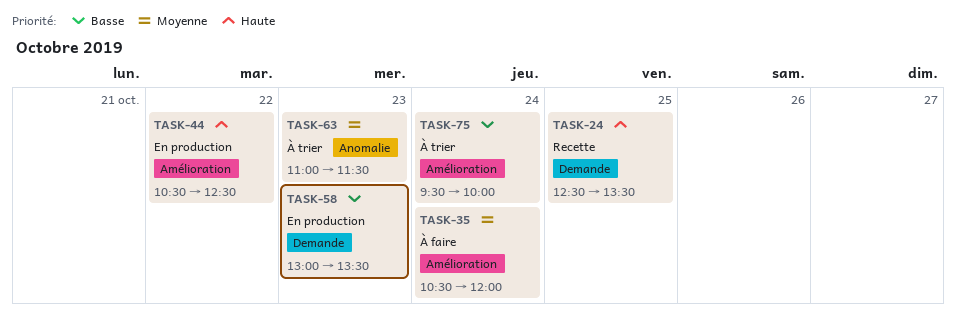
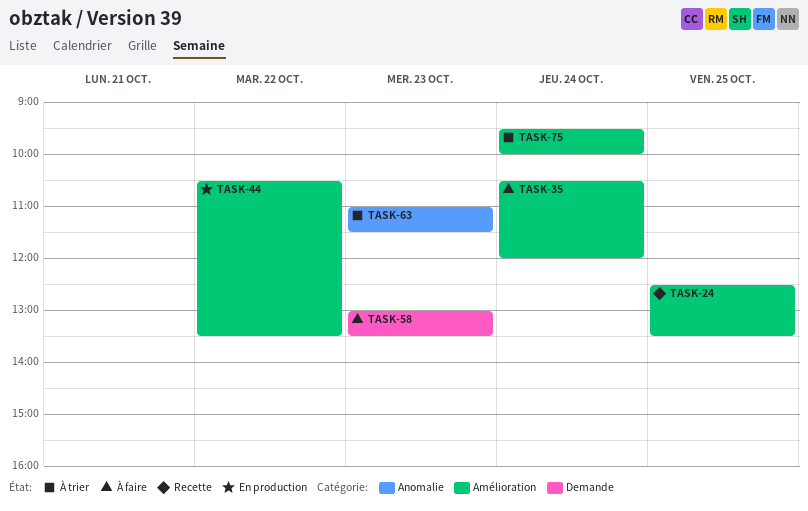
TASK-24, label: Demande -> Amélioration
TASK-44, ends: 12:30 -> 13:30
TASK-58, status: En production -> À faire

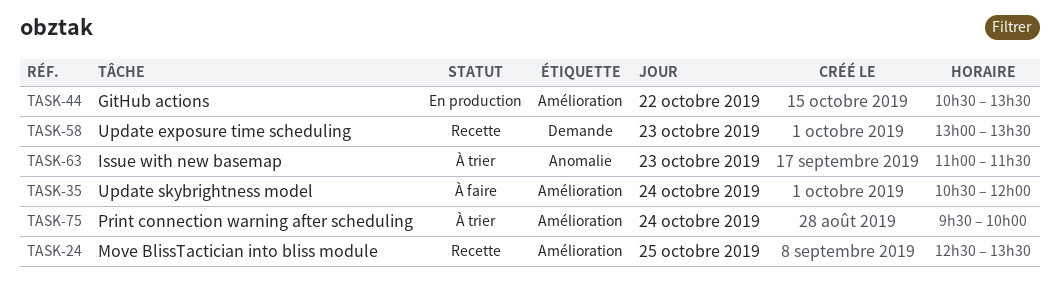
TASK-58, status: À faire -> Recette

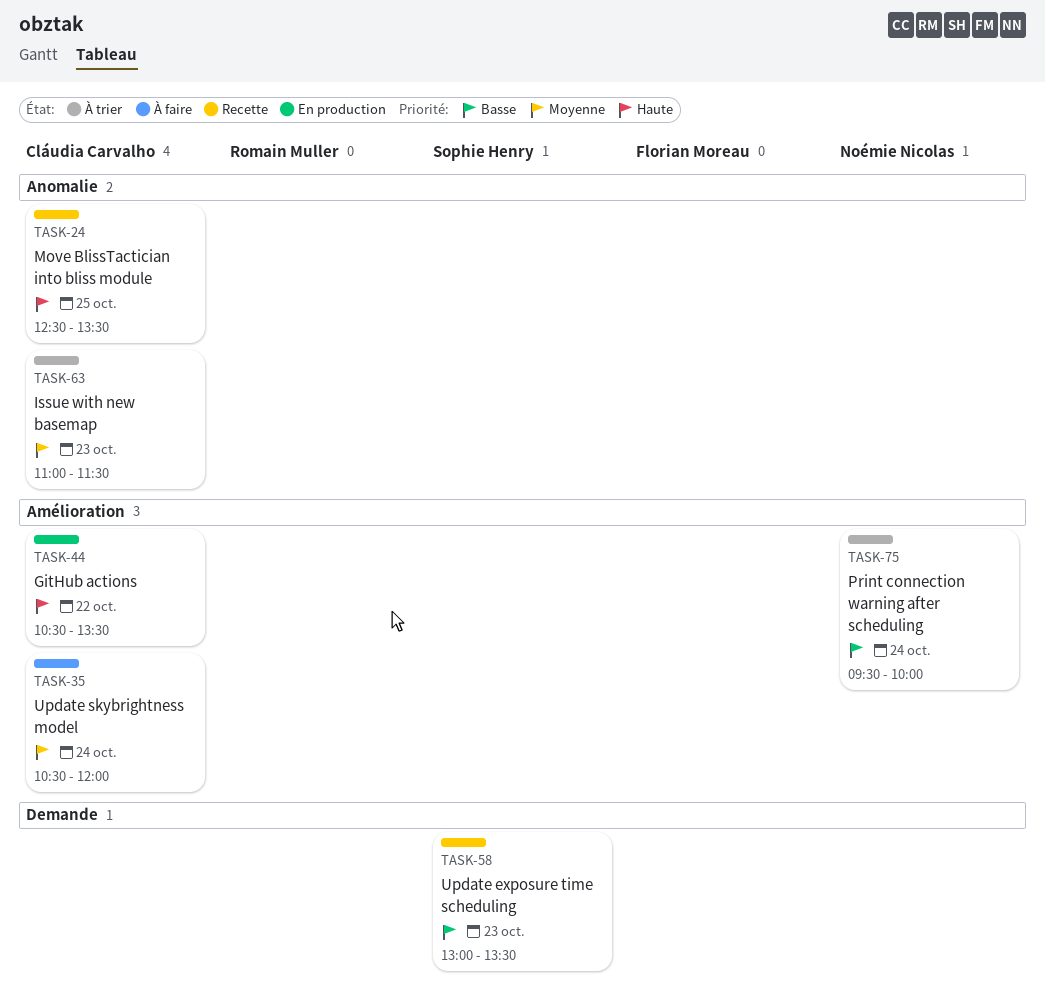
TASK-24, label: Amélioration -> Anomalie

